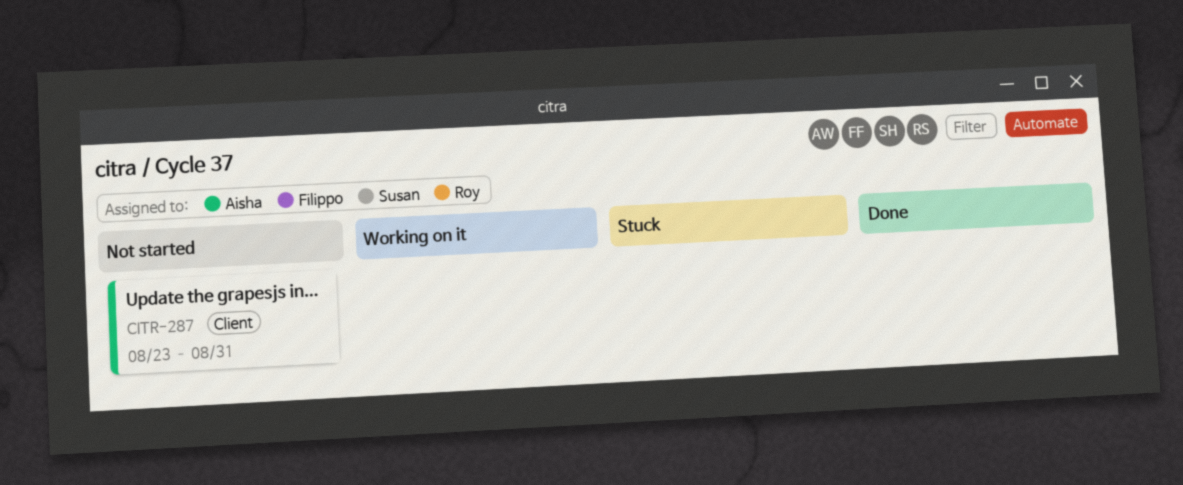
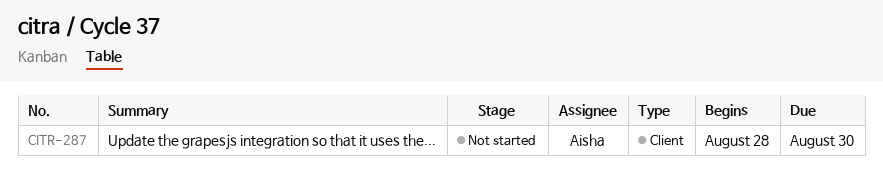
CITR-287, start: Aug 23 -> Aug 28
CITR-287, due: Aug 31 -> Aug 30

